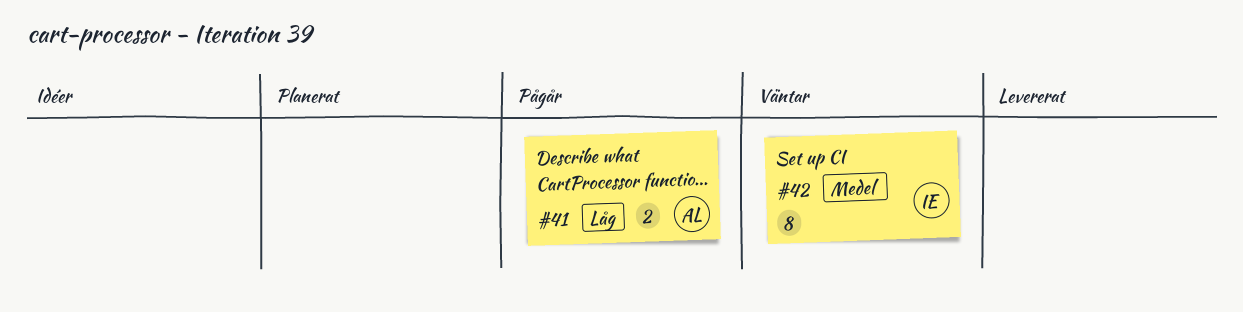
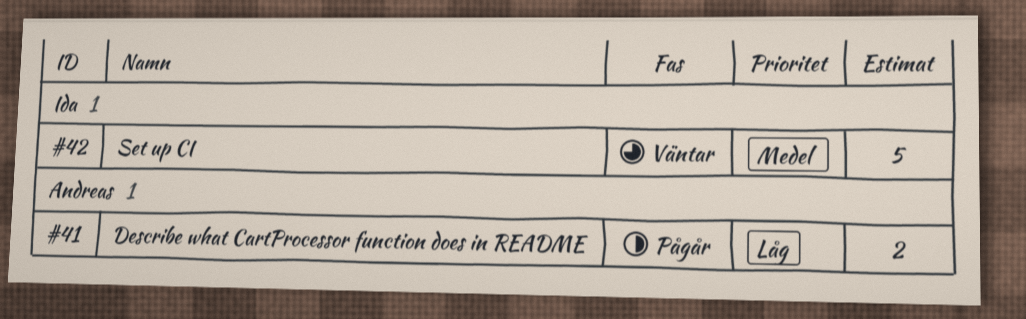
#42, estimate: 8 -> 5

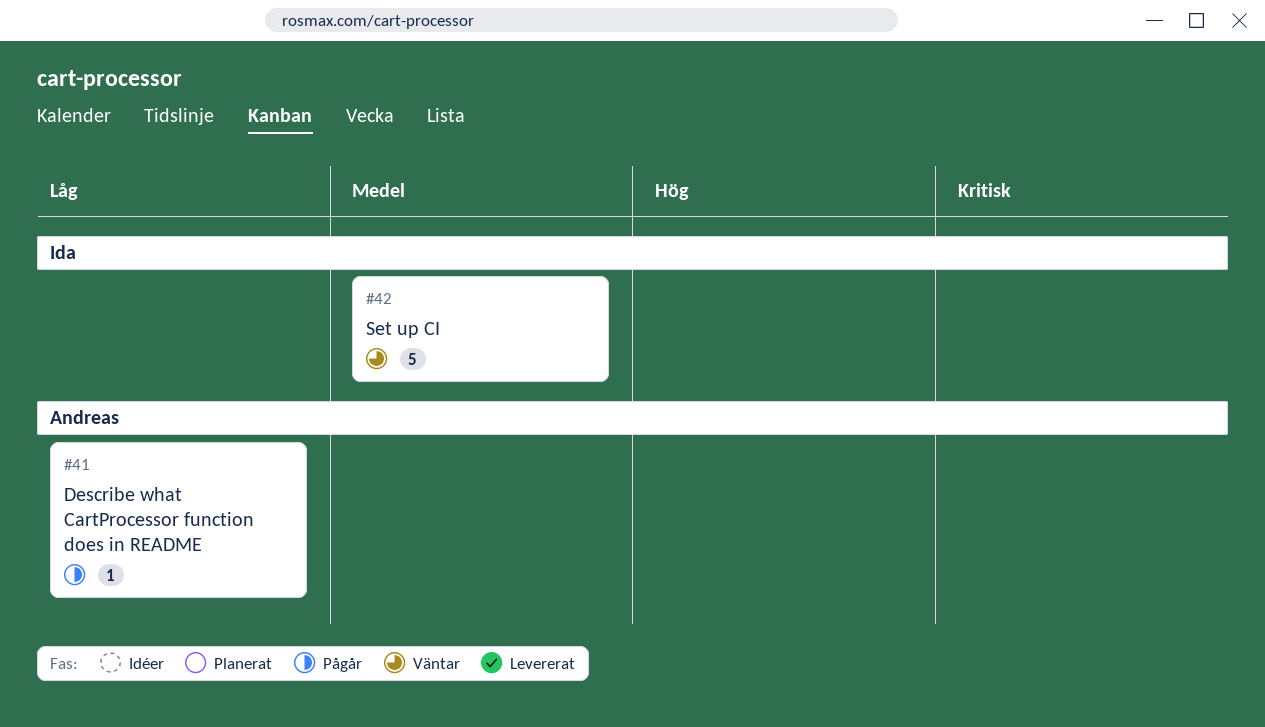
#41, estimate: 2 -> 1

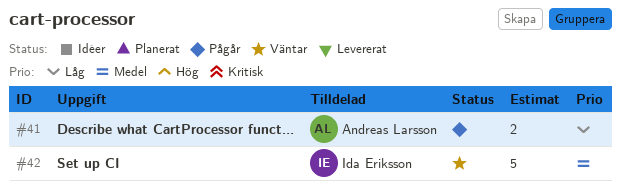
#41, estimate: 1 -> 2

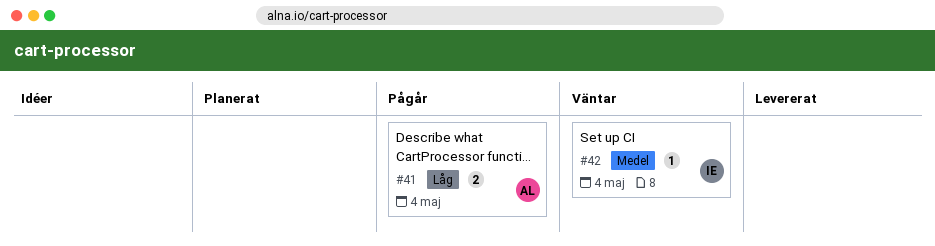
#42, estimate: 5 -> 1

